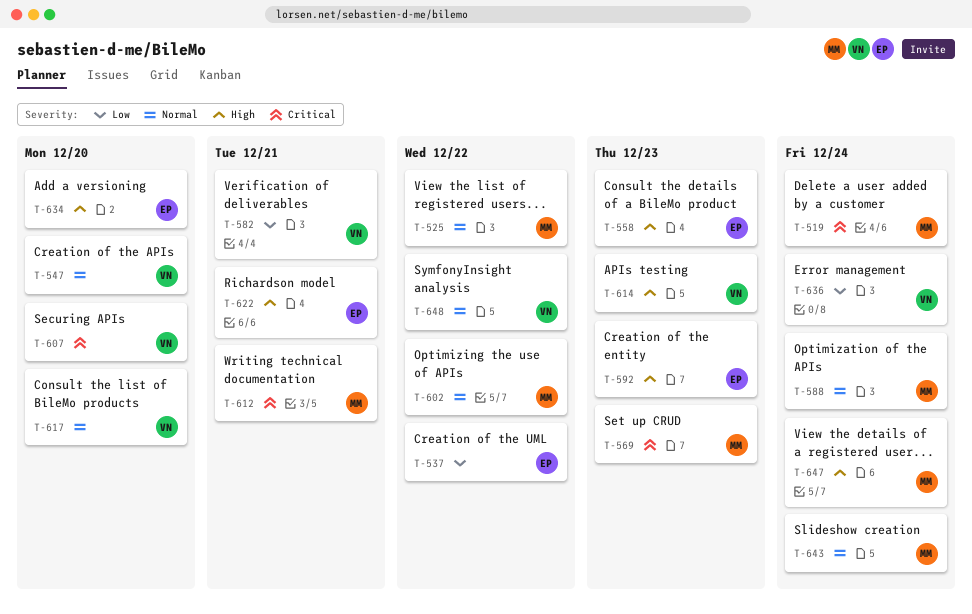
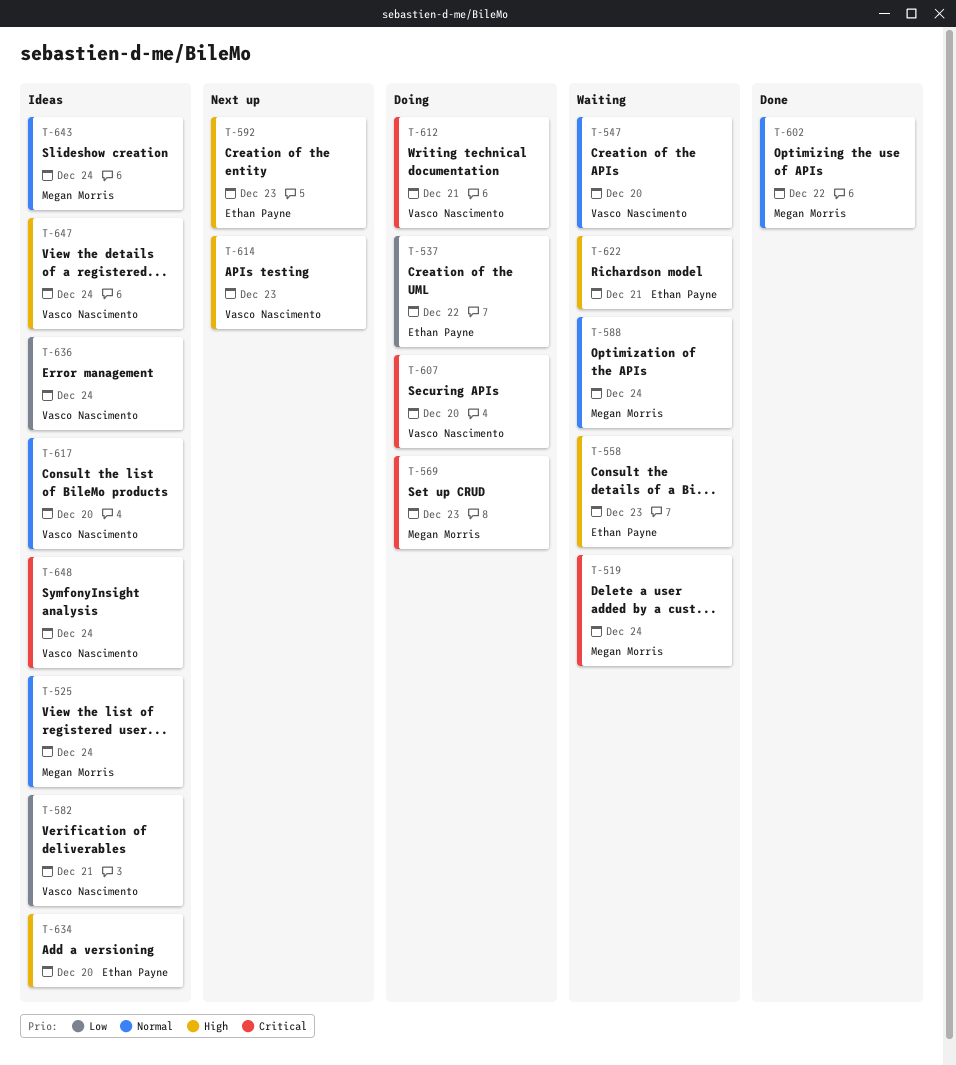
T-525, due: Dec 22 -> Dec 24
T-612, owner: Megan Morris -> Vasco Nascimento
T-647, owner: Megan Morris -> Vasco Nascimento
T-648, priority: Normal -> Critical
T-648, due: Dec 22 -> Dec 24

